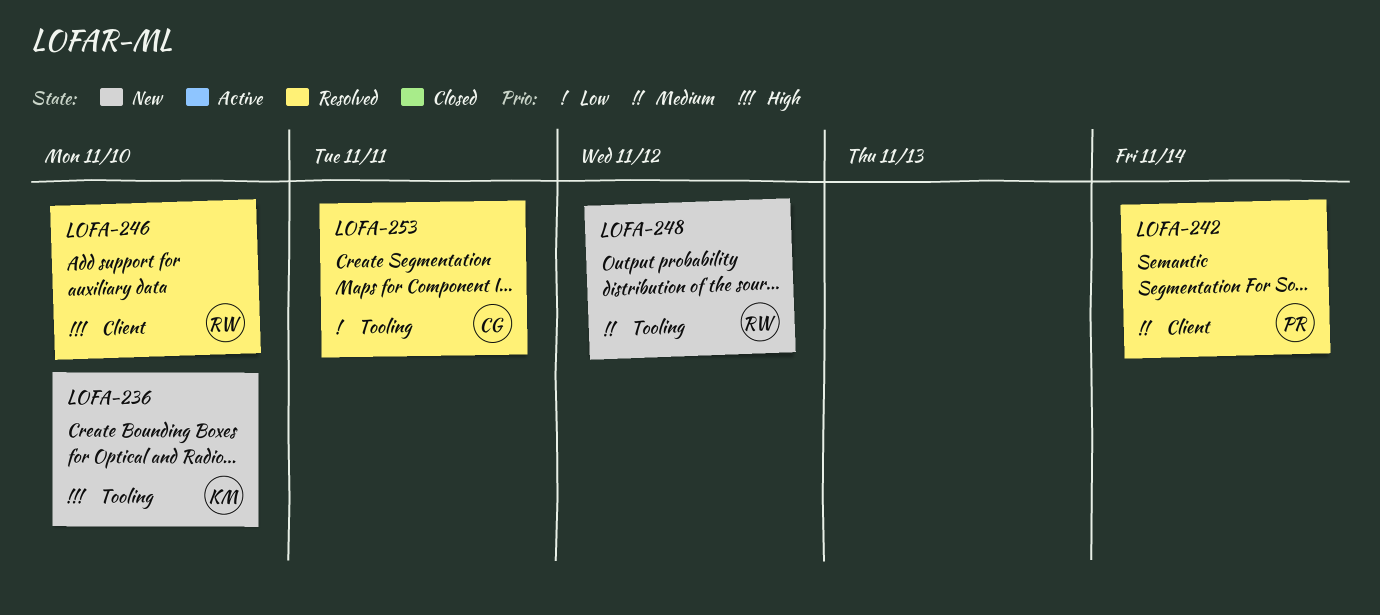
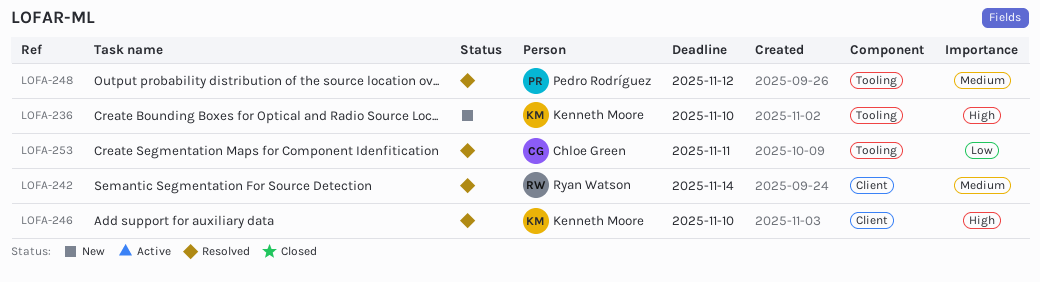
LOFA-242, owner: Pedro Rodríguez -> Ryan Watson
LOFA-246, owner: Ryan Watson -> Kenneth Moore
LOFA-248, status: New -> Resolved
LOFA-248, owner: Ryan Watson -> Pedro Rodríguez

